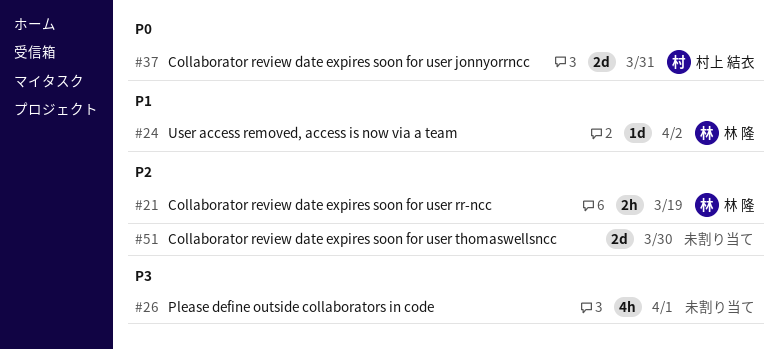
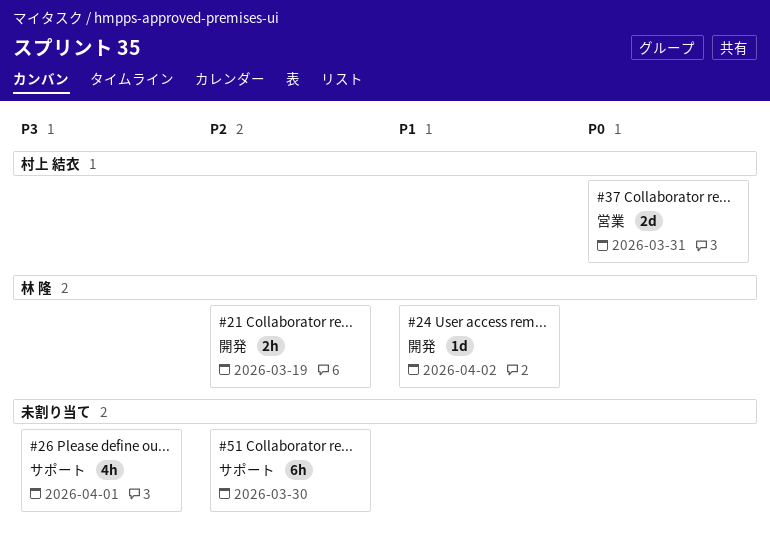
#51, estimate: 2d -> 6h

